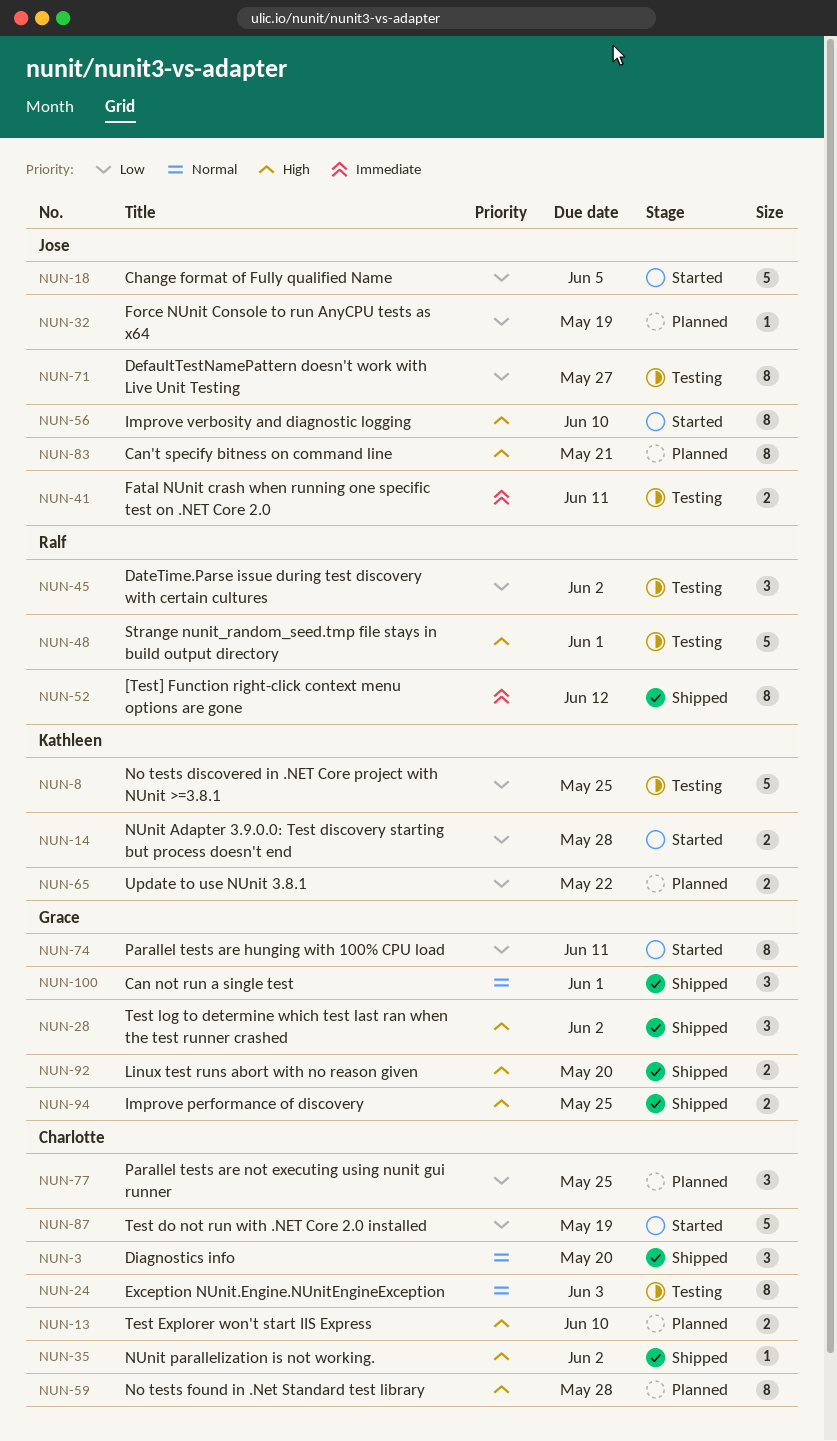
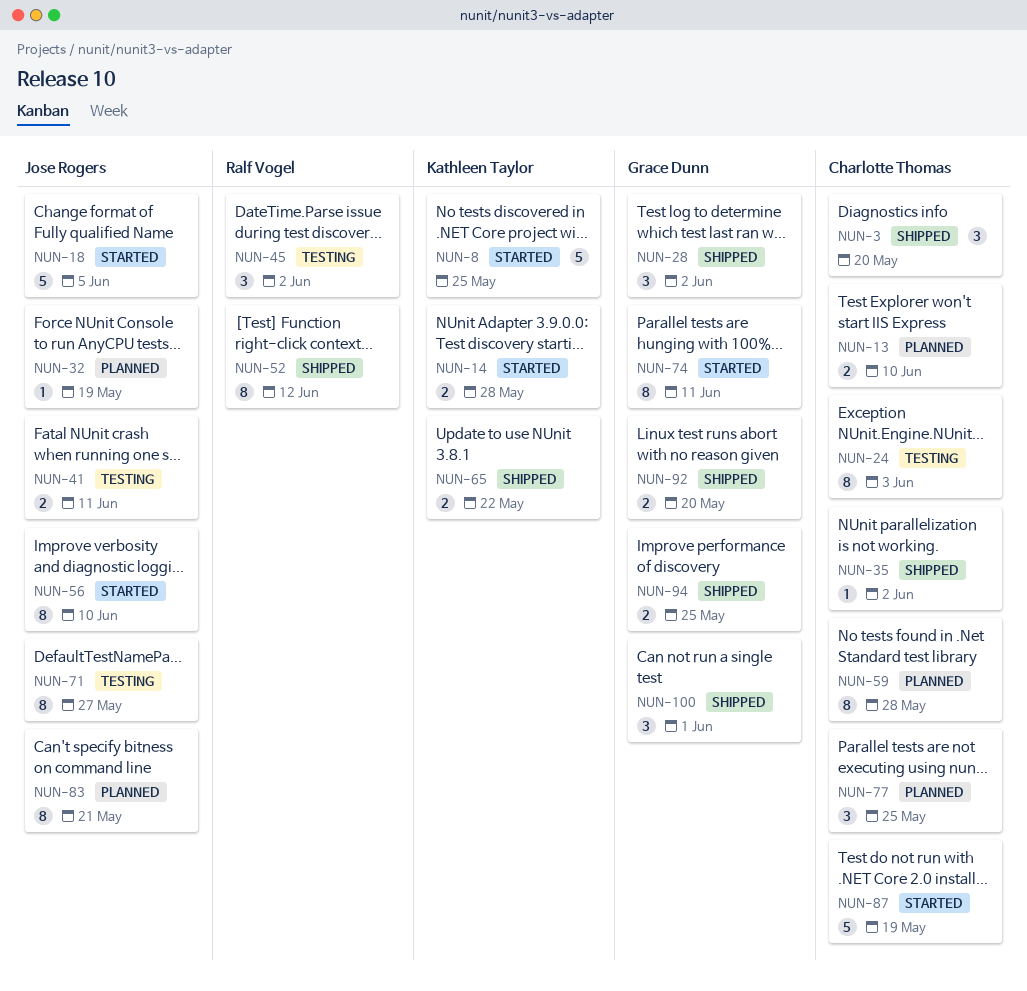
NUN-8, status: Testing -> Started
NUN-48: present -> none
NUN-65, status: Planned -> Shipped

